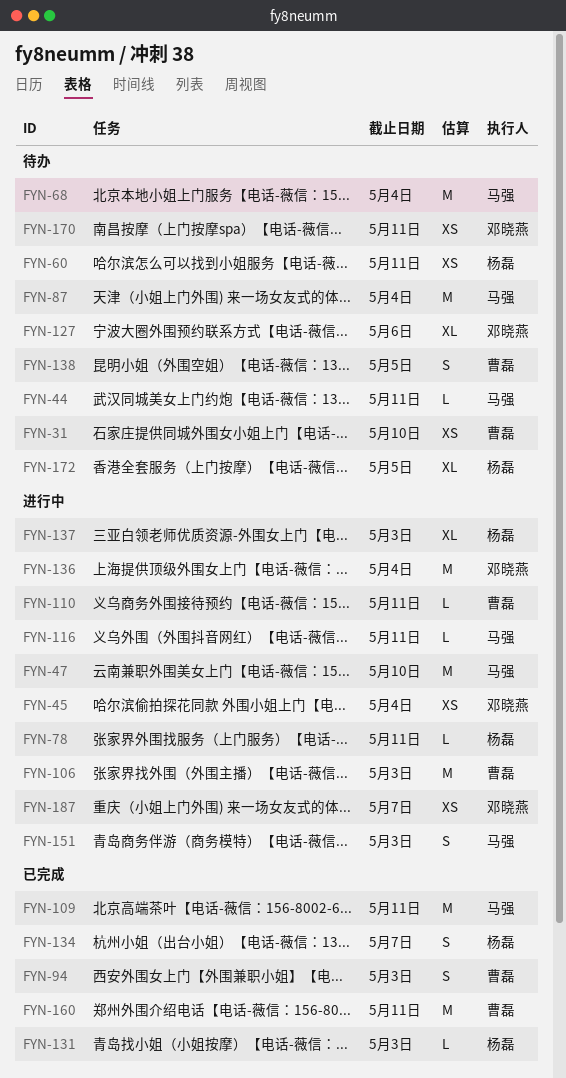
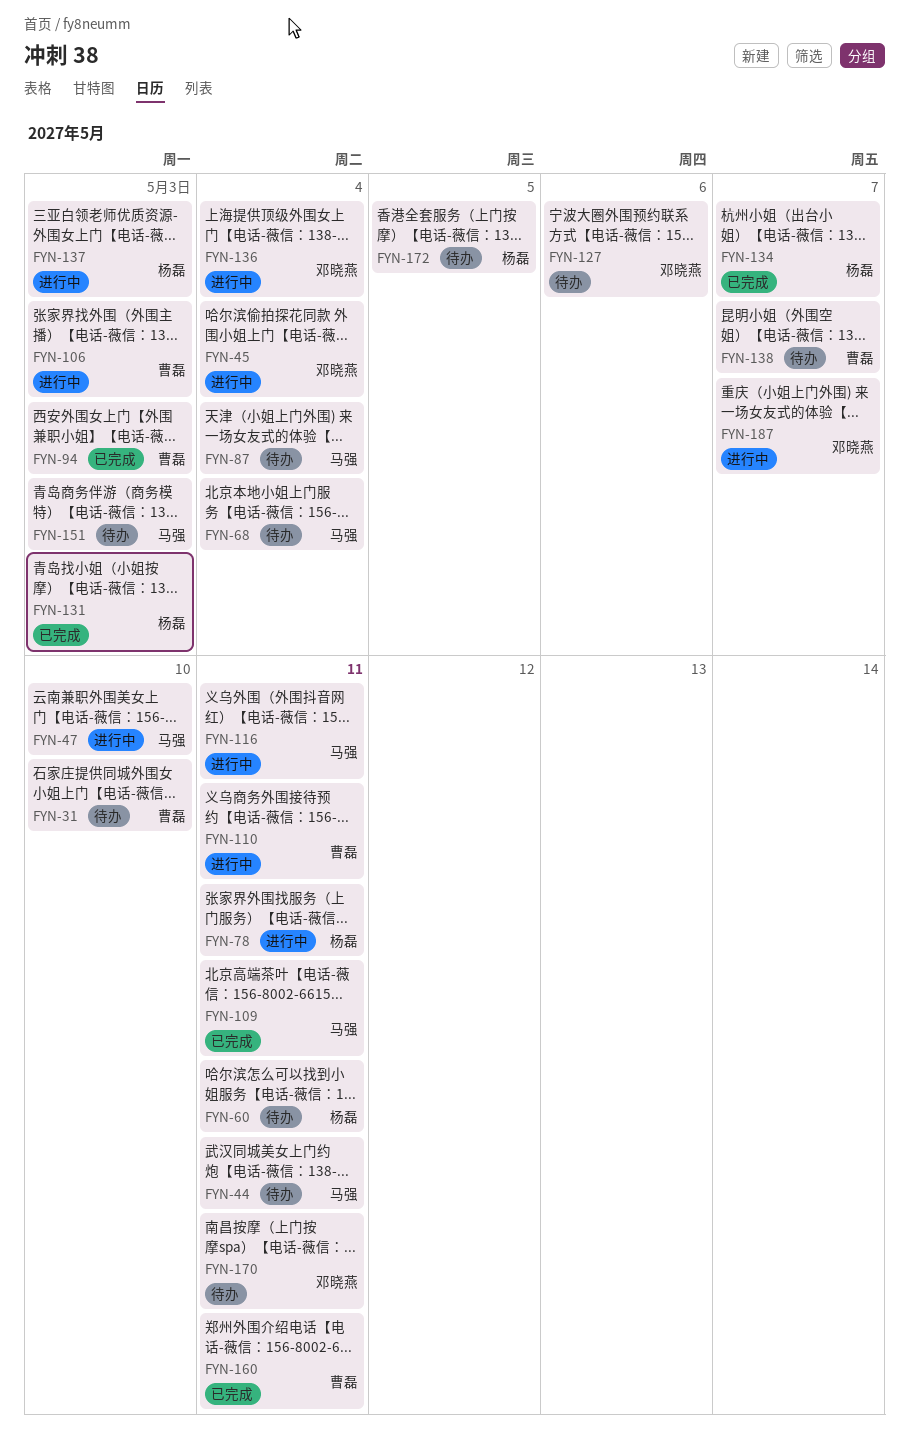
FYN-138, due: May 5 -> May 7
FYN-151, status: 进行中 -> 待办

